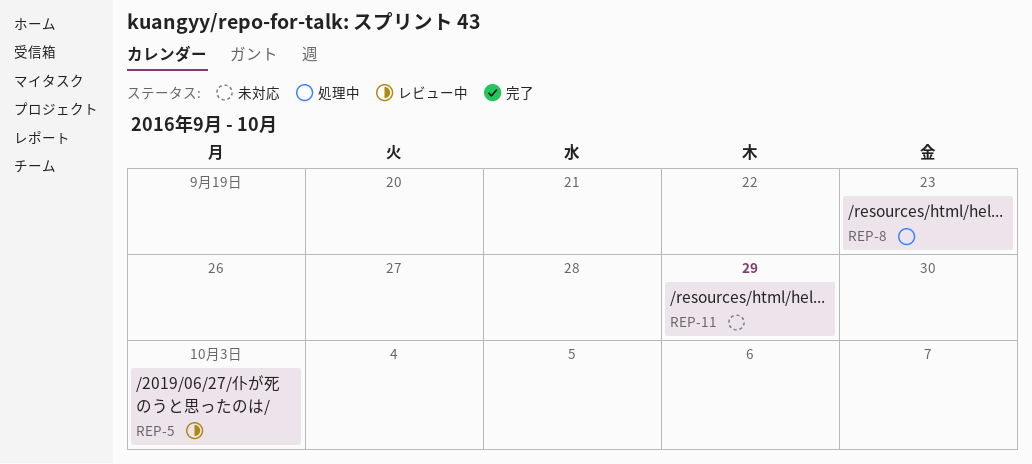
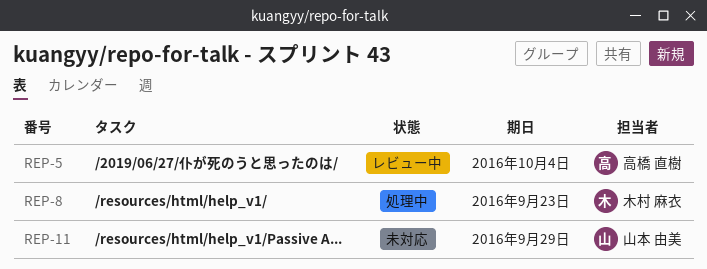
REP-5, due: Oct 3 -> Oct 4

